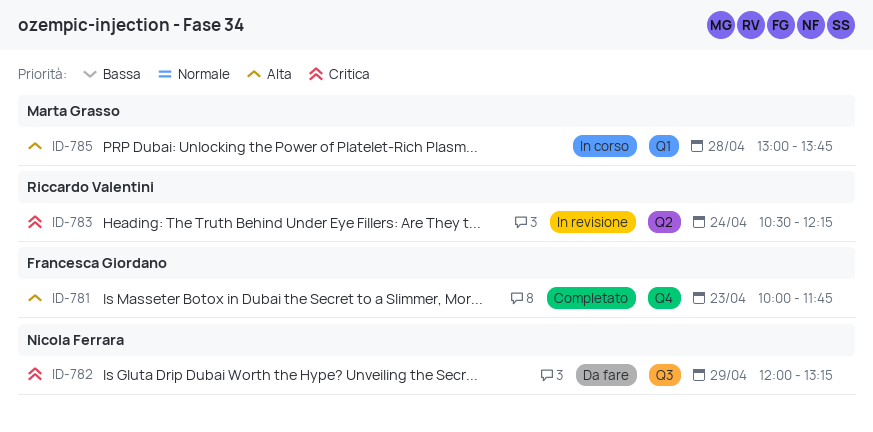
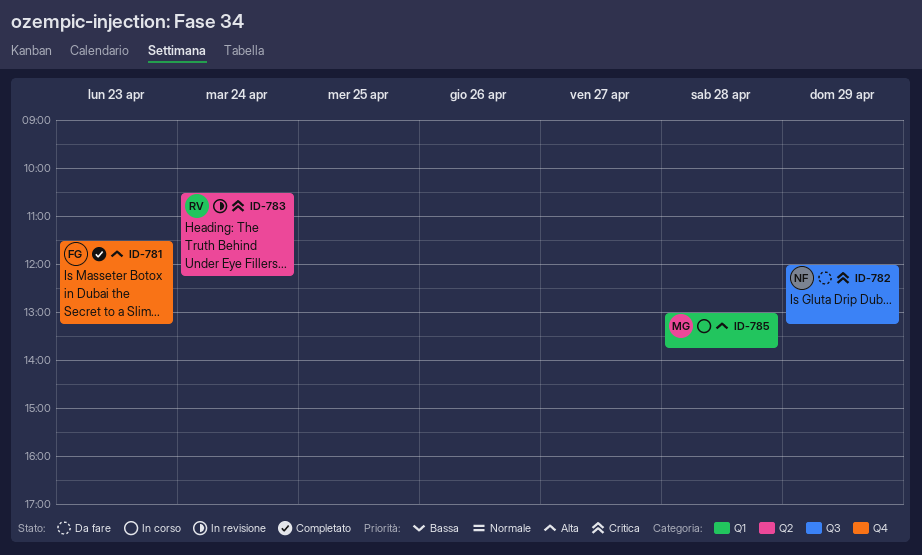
ID-781, begins: 10:00 -> 11:30
ID-781, ends: 11:45 -> 13:15

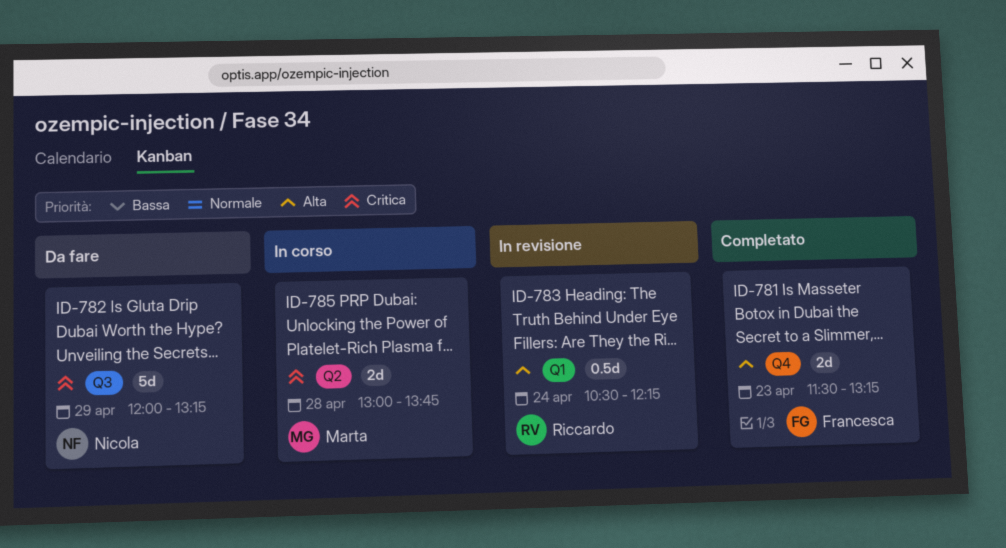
ID-783, priority: Critica -> Alta
ID-783, label: Q2 -> Q1
ID-785, priority: Alta -> Critica
ID-785, label: Q1 -> Q2

